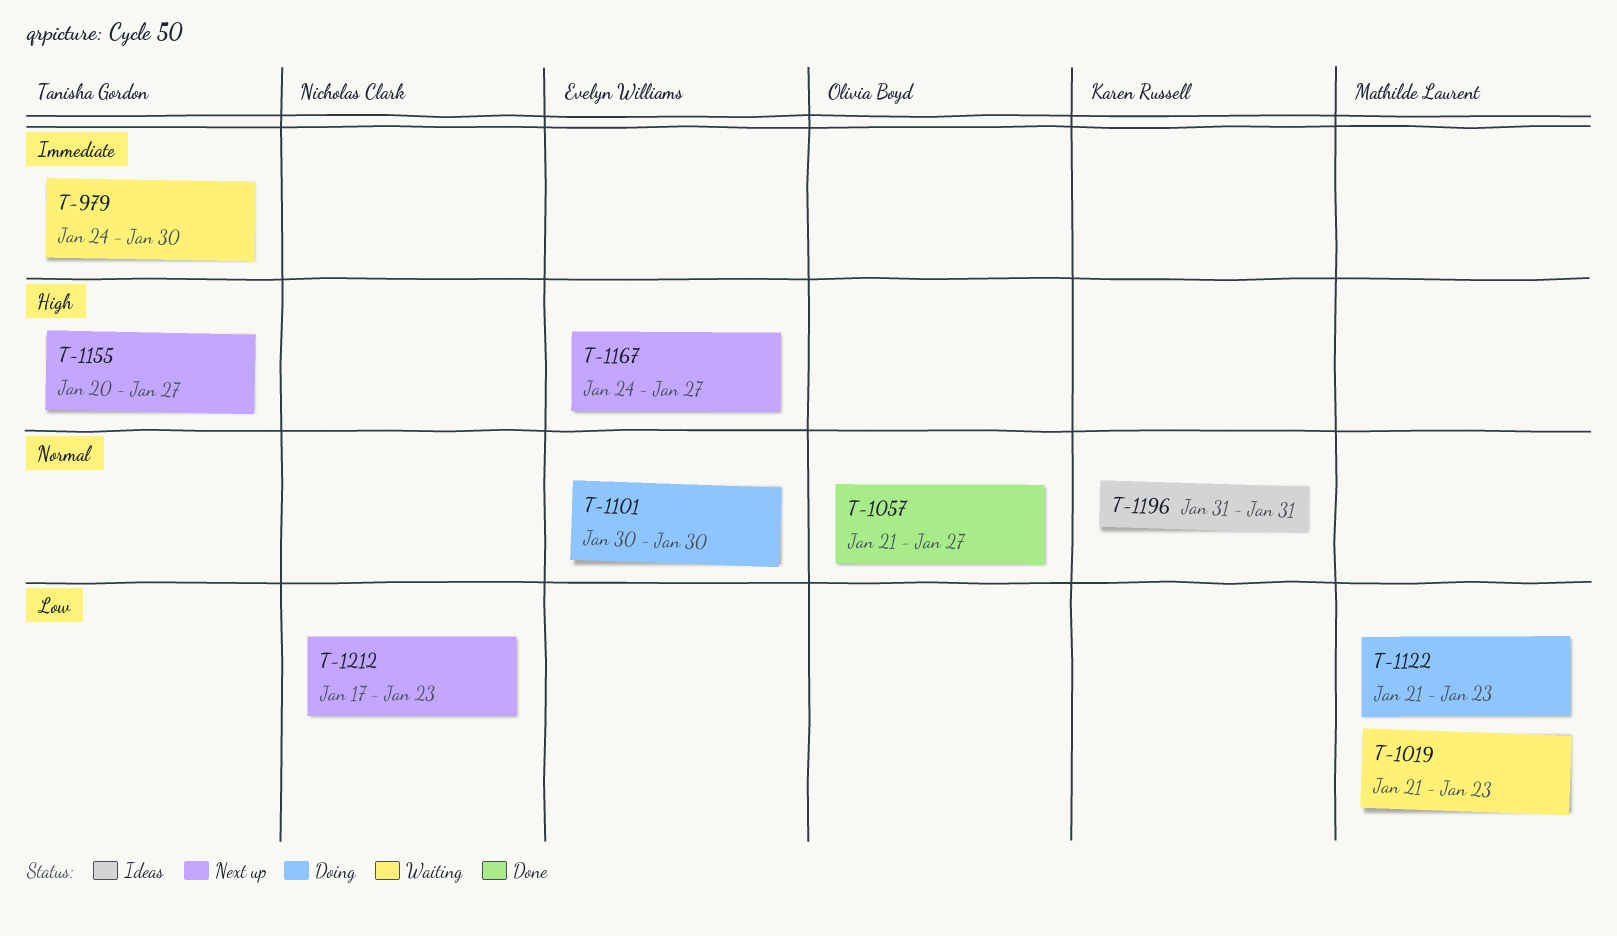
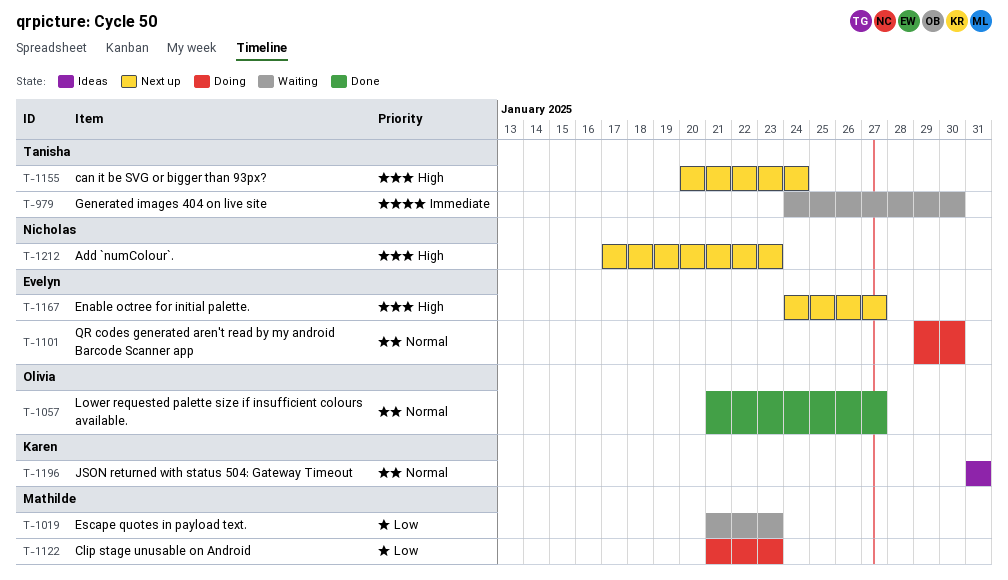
T-1101, start: Jan 30 -> Jan 29
T-1155, due: Jan 27 -> Jan 24
T-1212, priority: Low -> High

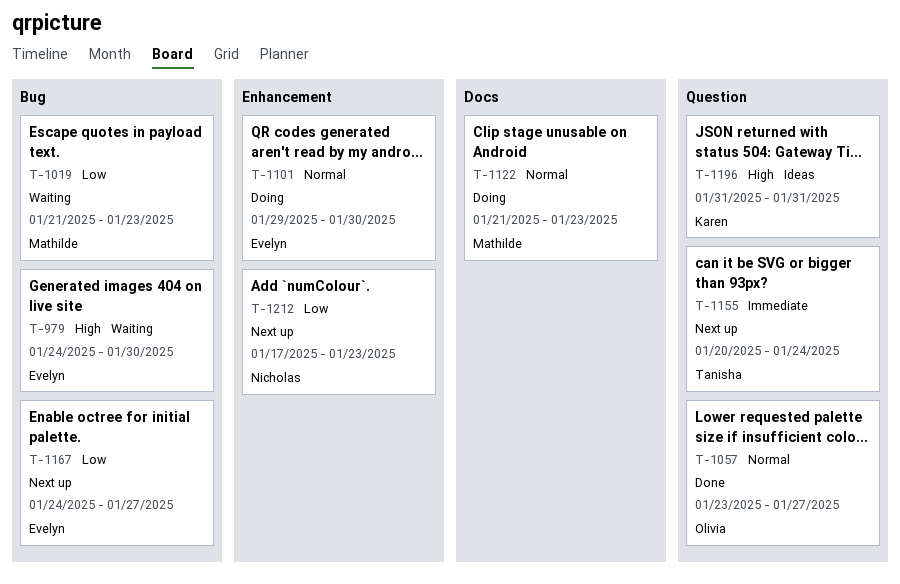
T-979, owner: Tanisha -> Evelyn
T-979, priority: Immediate -> High
T-1057, start: Jan 21 -> Jan 23
T-1122, priority: Low -> Normal
T-1155, priority: High -> Immediate
T-1167, priority: High -> Low
T-1196, priority: Normal -> High
T-1212, priority: High -> Low

